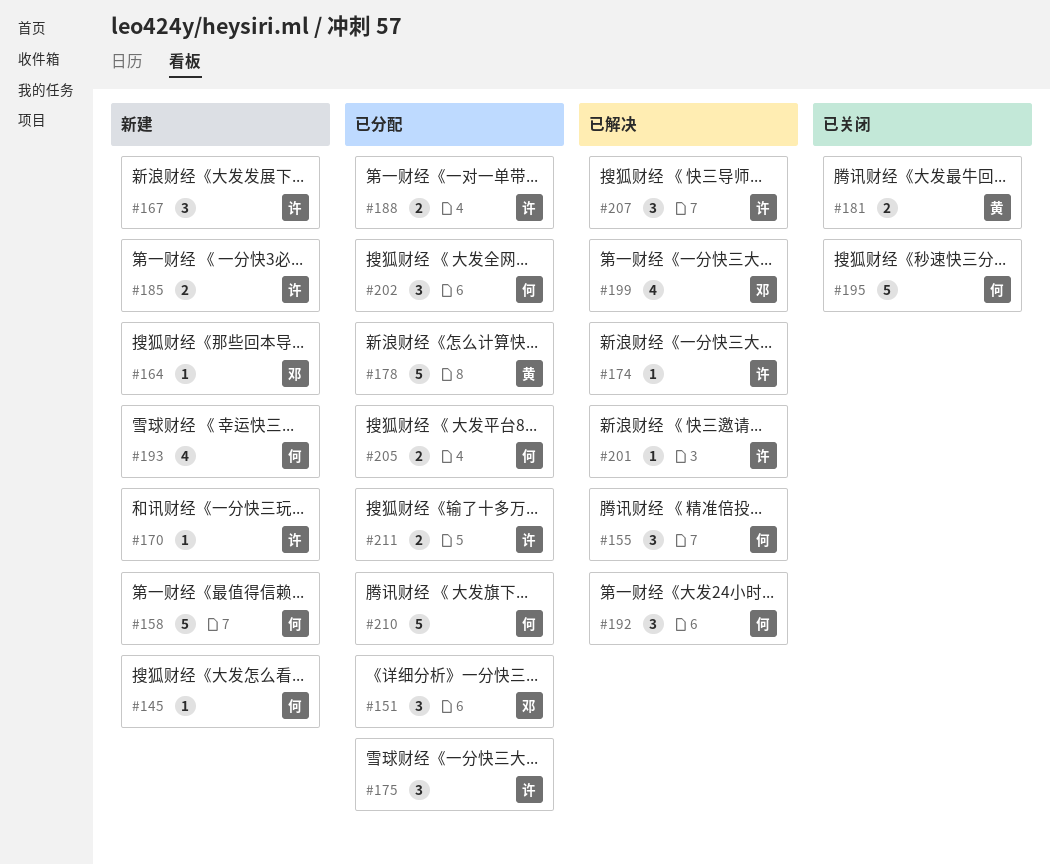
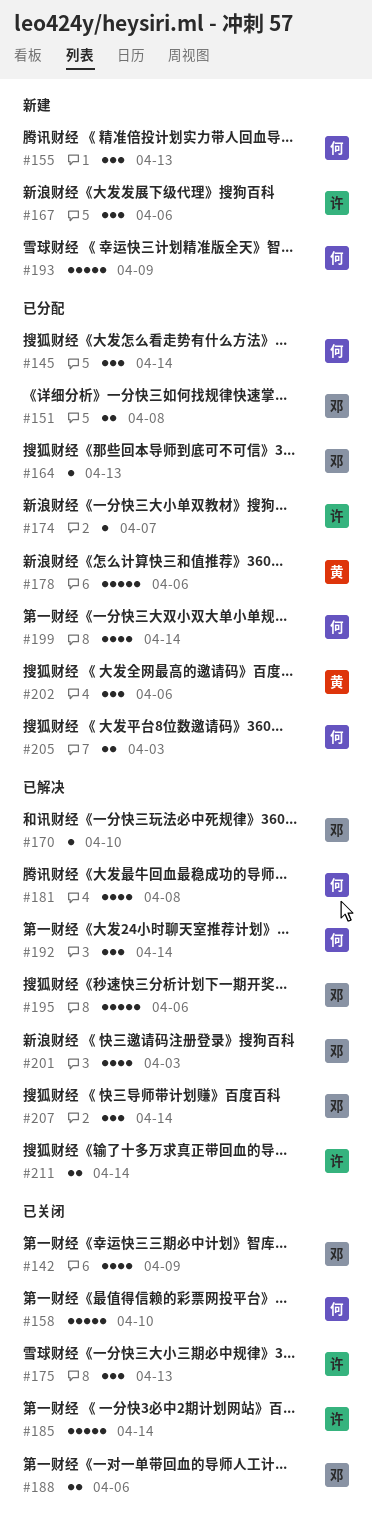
#142: none -> present
#145, status: 新建 -> 已分配
#145, estimate: 1 -> 3
#151, estimate: 3 -> 2
#155, status: 已解决 -> 新建
#158, status: 新建 -> 已关闭
#164, status: 新建 -> 已分配
#170, status: 新建 -> 已解决
#170, owner: 许 -> 邓
#174, status: 已解决 -> 已分配
#175, status: 已分配 -> 已关闭
#181, status: 已关闭 -> 已解决
#181, owner: 黄 -> 何
#181, estimate: 2 -> 4
#185, status: 新建 -> 已关闭
#185, estimate: 2 -> 5
#188, status: 已分配 -> 已关闭
#188, owner: 许 -> 邓
#193, estimate: 4 -> 5
#195, status: 已关闭 -> 已解决
#195, owner: 何 -> 邓
#199, status: 已解决 -> 已分配
#199, owner: 邓 -> 何
#201, owner: 许 -> 邓
#201, estimate: 1 -> 4
#202, owner: 何 -> 黄
#207, owner: 许 -> 邓
#210: present -> none
#211, status: 已分配 -> 已解决

